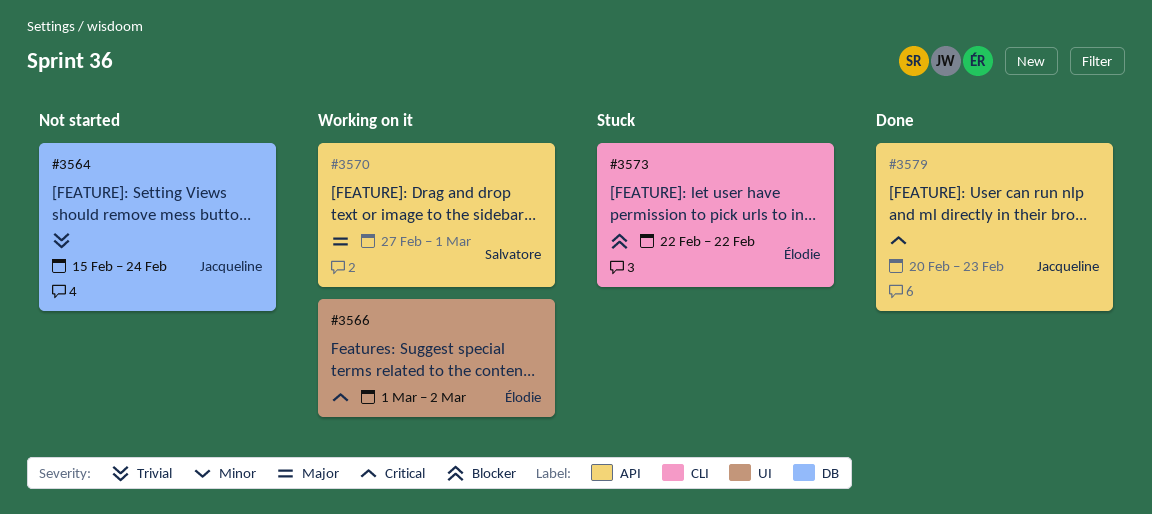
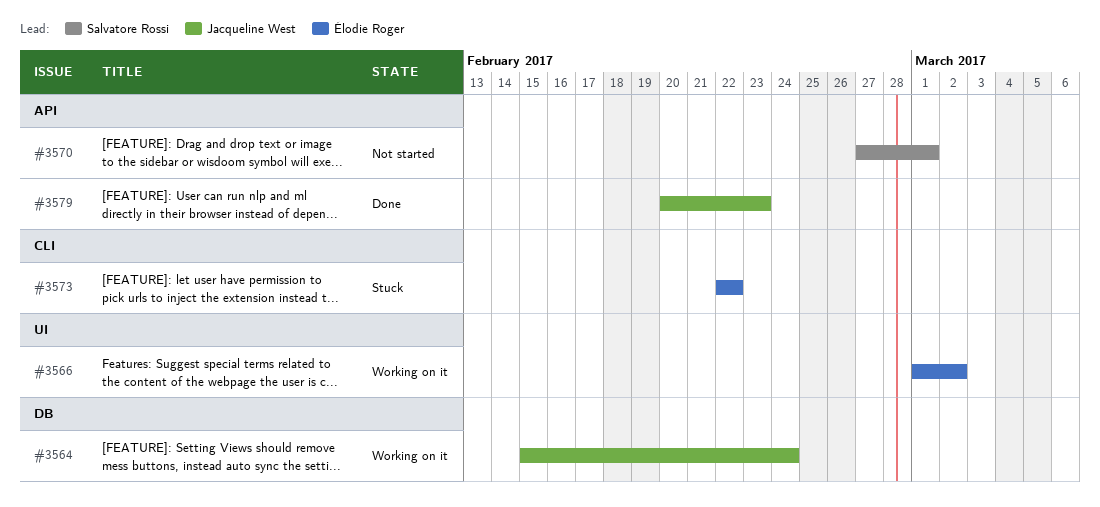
#3564, status: Not started -> Working on it
#3570, status: Working on it -> Not started

